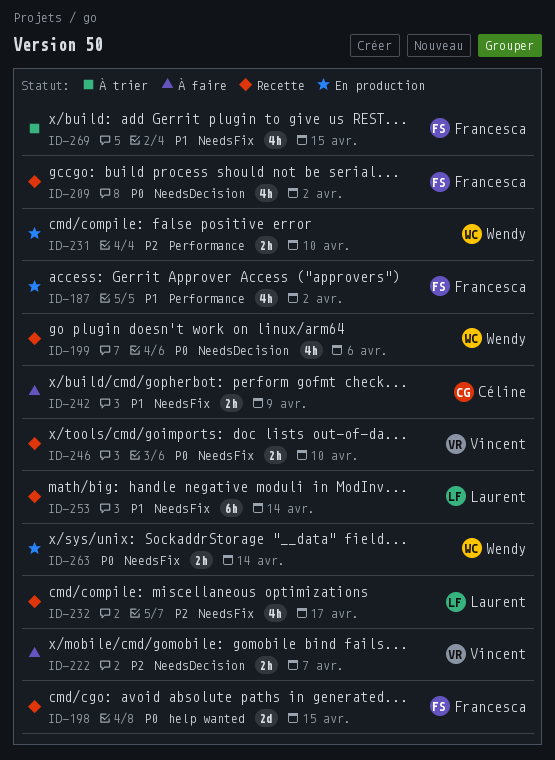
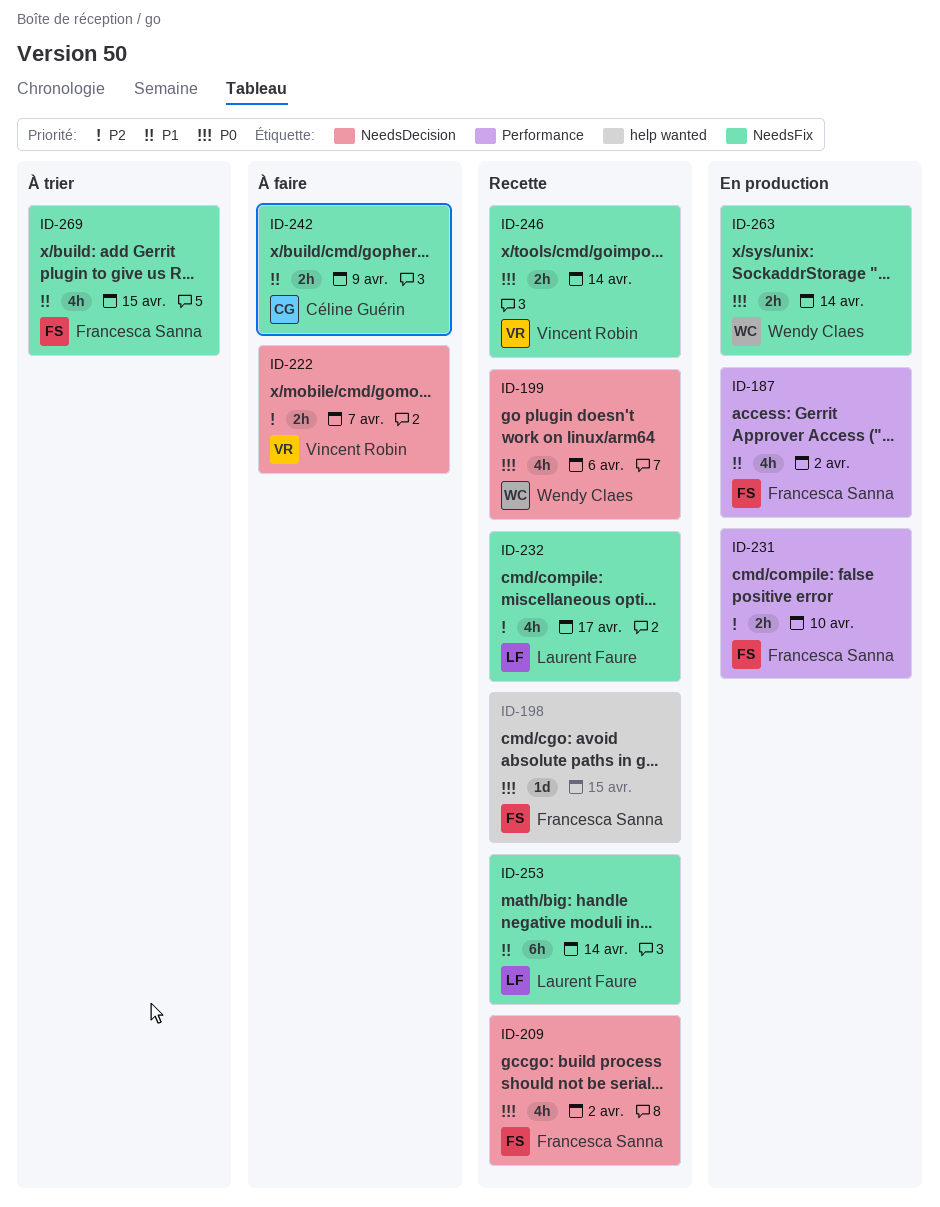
ID-198, estimate: 2d -> 1d
ID-231, owner: Wendy Claes -> Francesca Sanna
ID-246, due: Apr 10 -> Apr 14

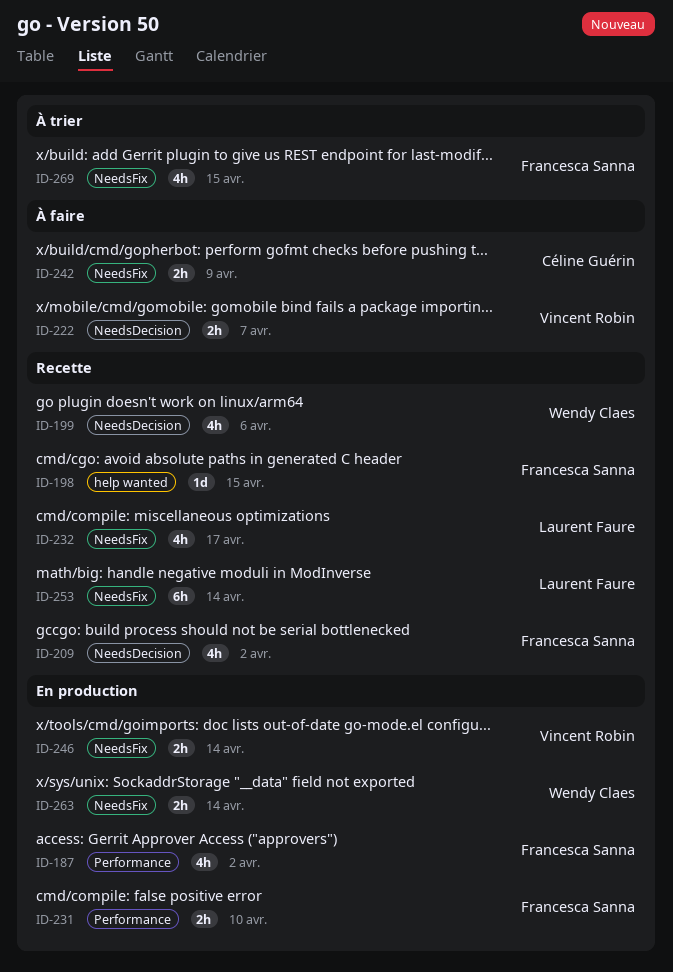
ID-246, status: Recette -> En production

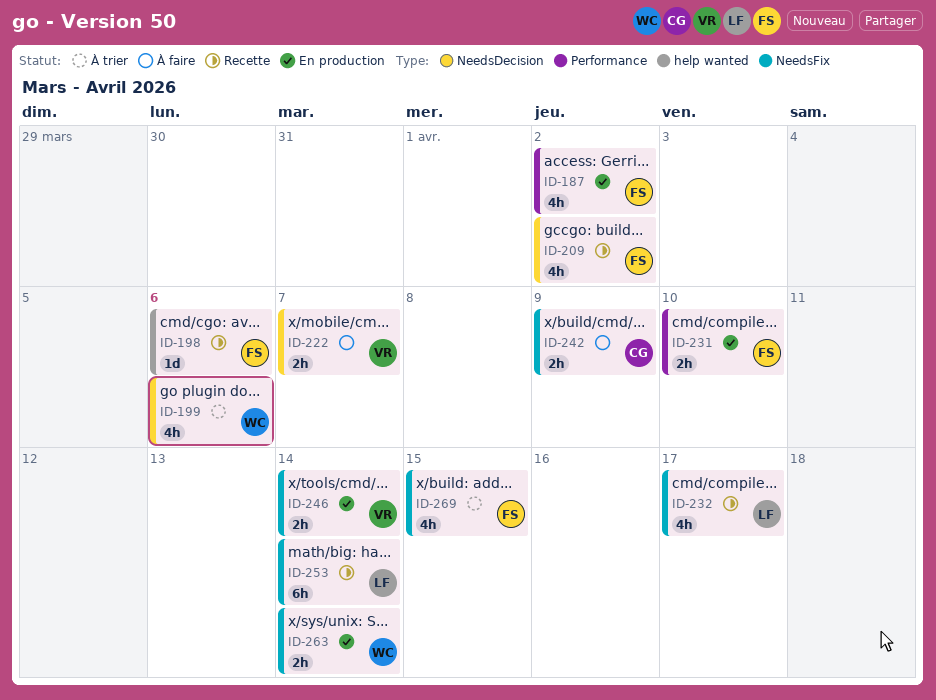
ID-198, due: Apr 15 -> Apr 6
ID-199, status: Recette -> À trier

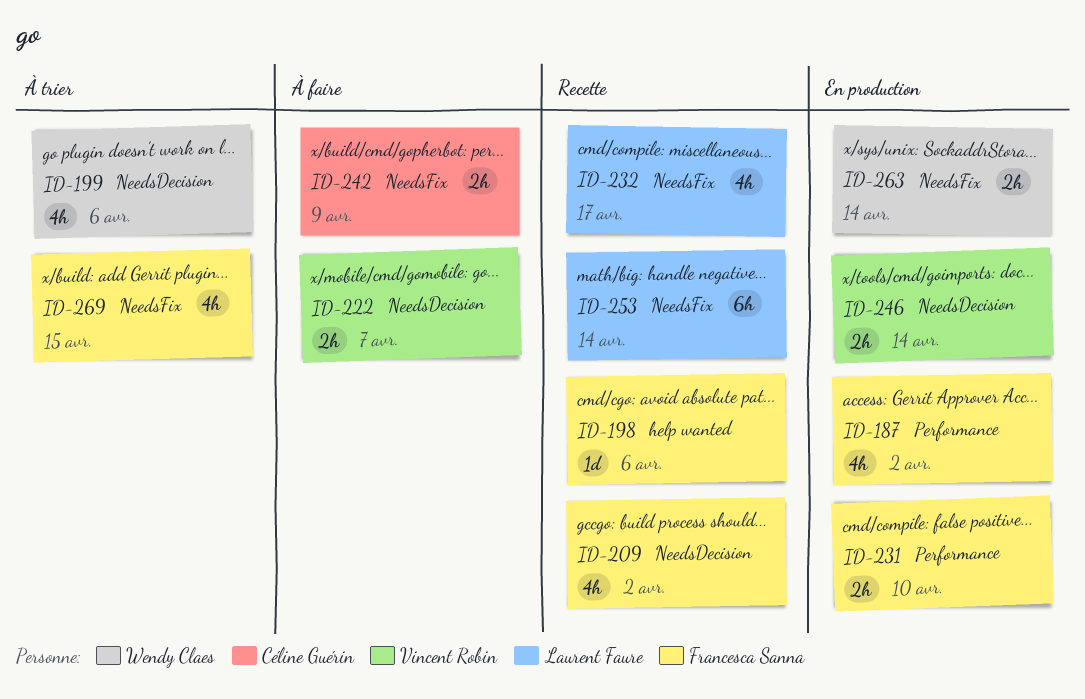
ID-246, label: NeedsFix -> NeedsDecision

